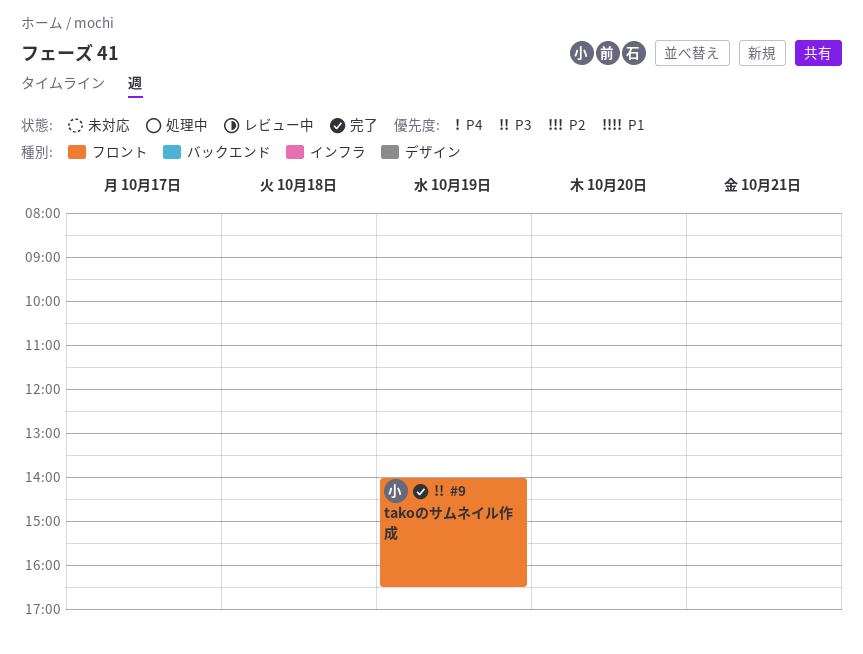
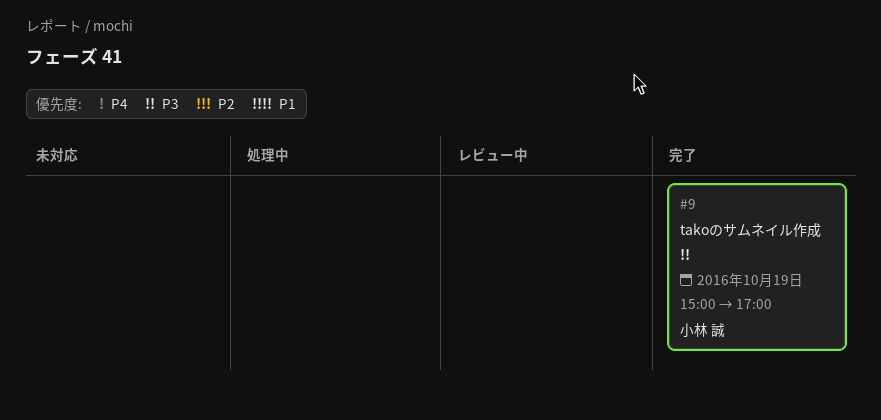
#9, begins: 14:00 -> 15:00
#9, ends: 16:30 -> 17:00

